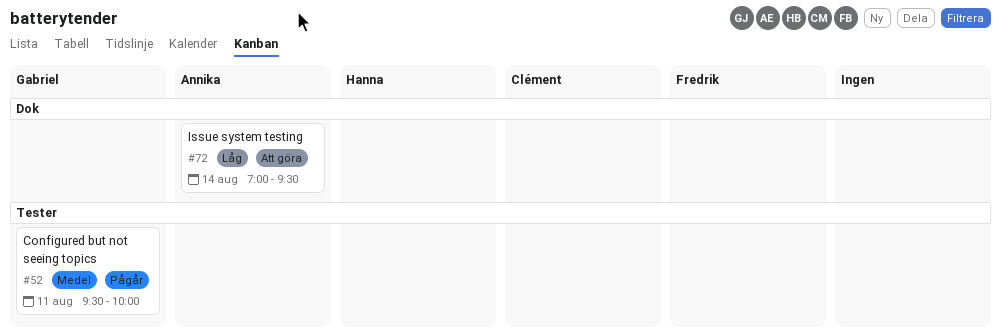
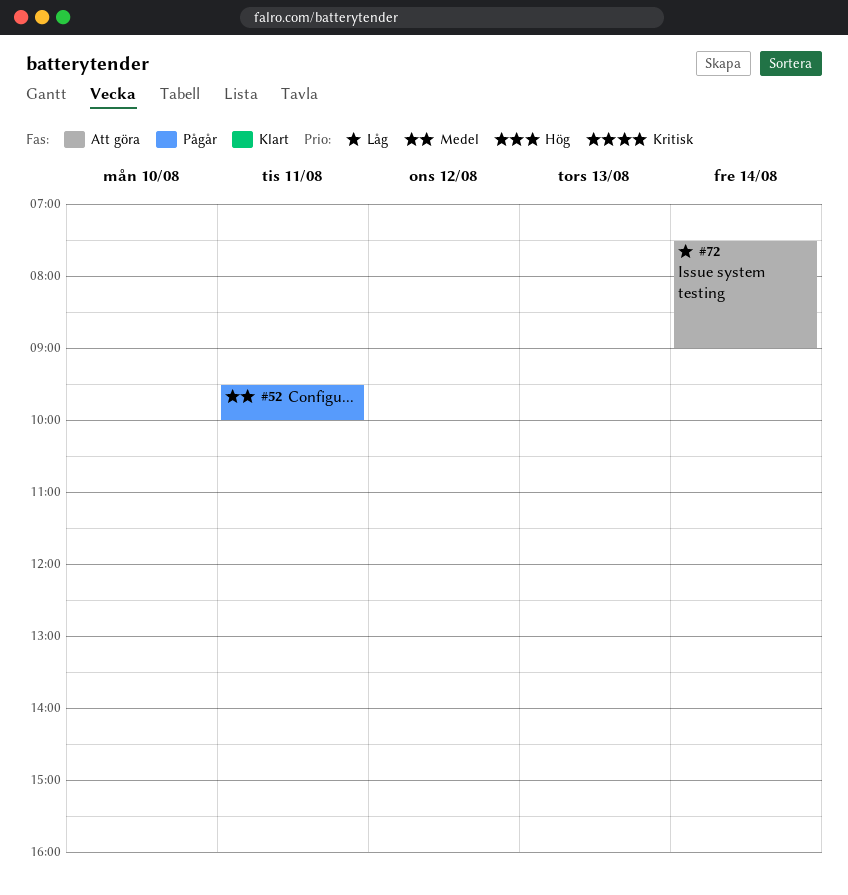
#72, begins: 07:00 -> 07:30
#72, ends: 09:30 -> 09:00

